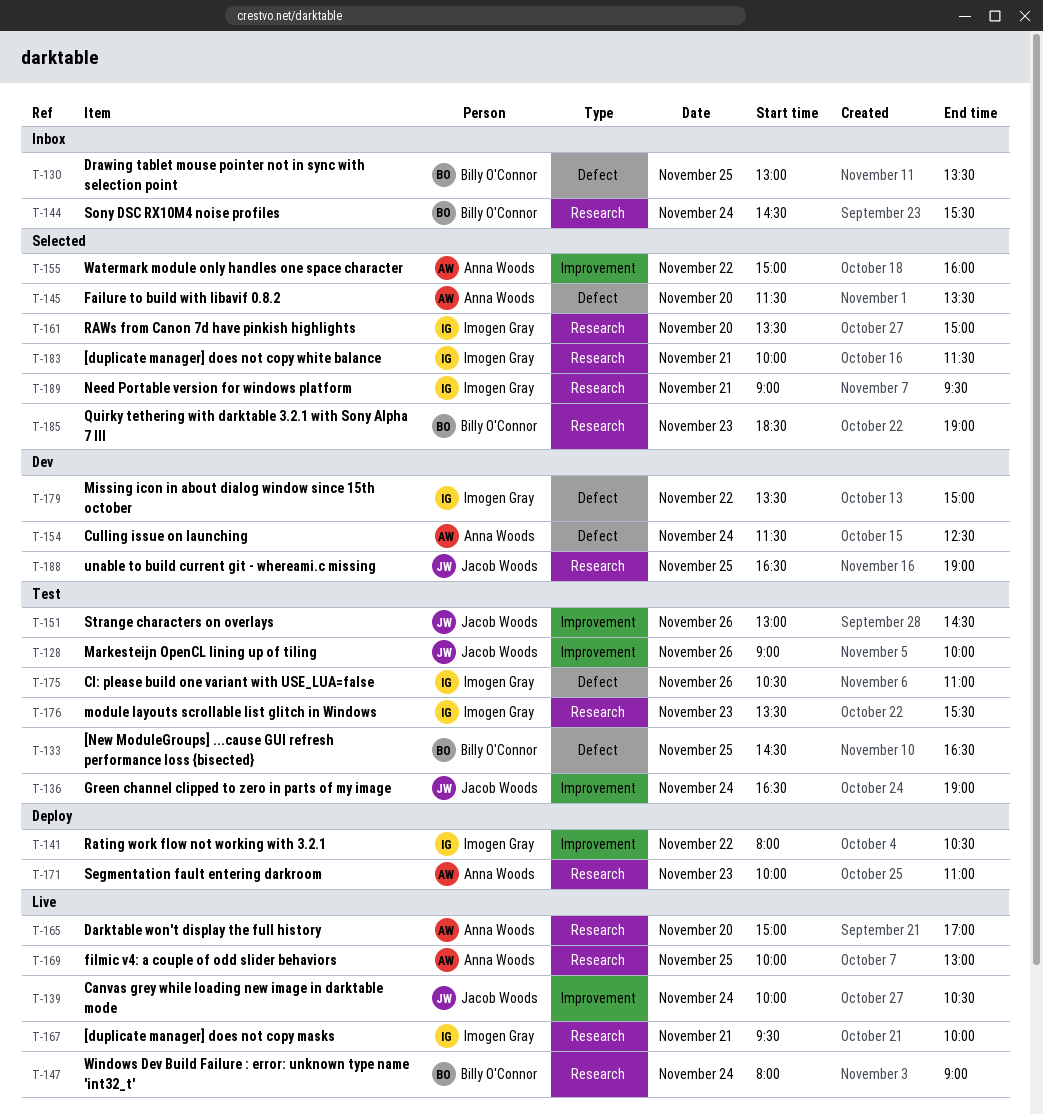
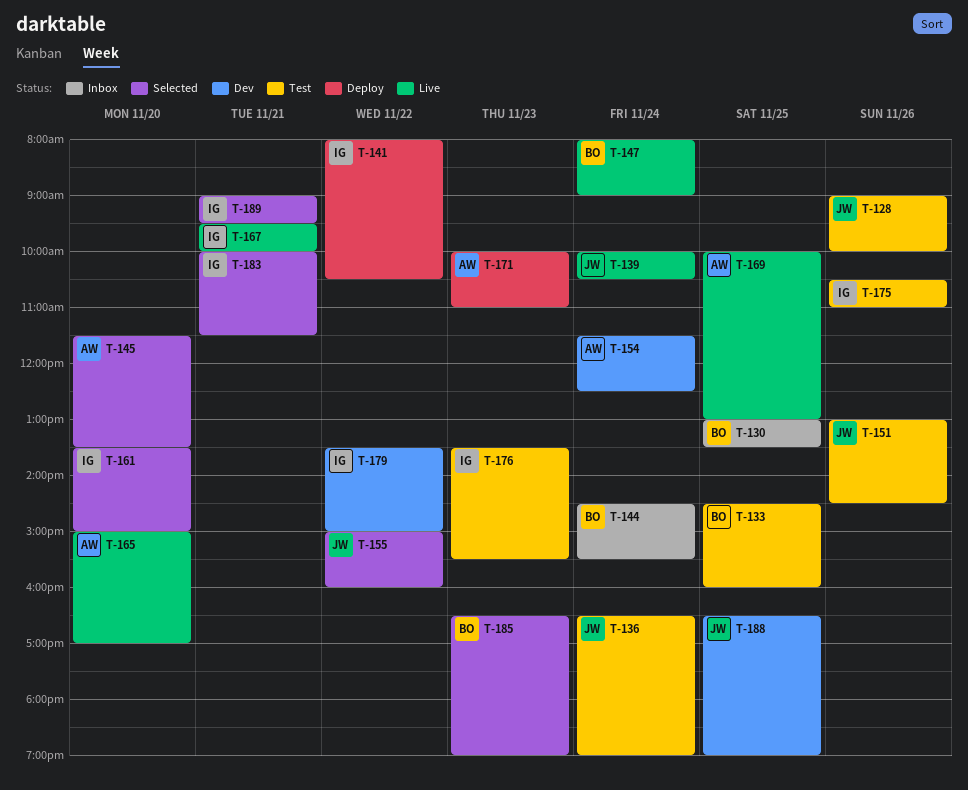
T-133, ends: 16:30 -> 16:00
T-155, owner: Anna Woods -> Jacob Woods
T-185, begins: 18:30 -> 16:30

